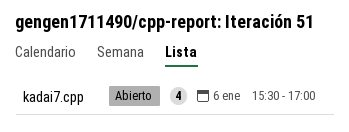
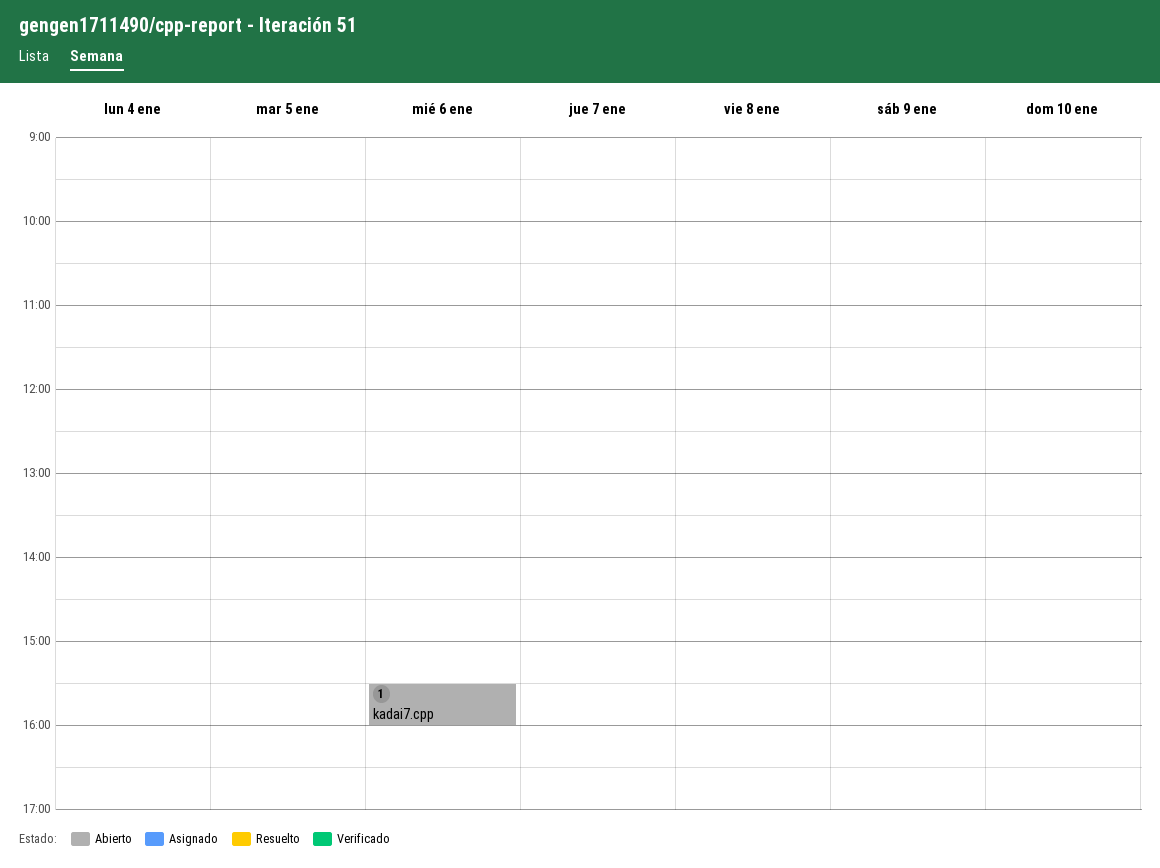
kadai7.cpp, estimate: 4 -> 1
kadai7.cpp, ends: 17:00 -> 16:00

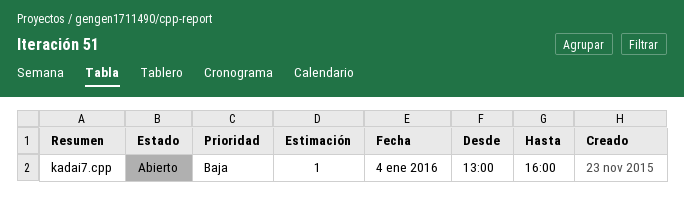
kadai7.cpp, day: Jan 6 -> Jan 4
kadai7.cpp, begins: 15:30 -> 13:00

